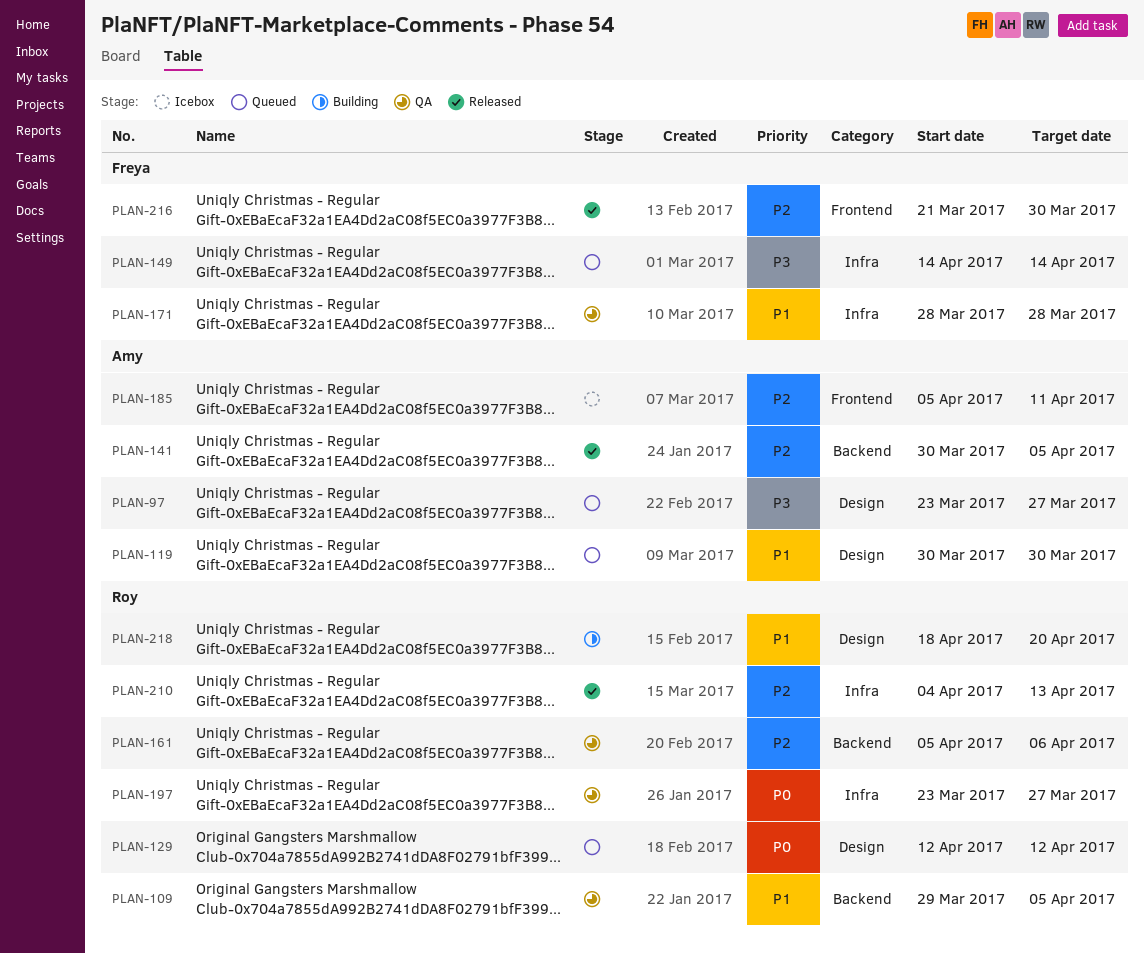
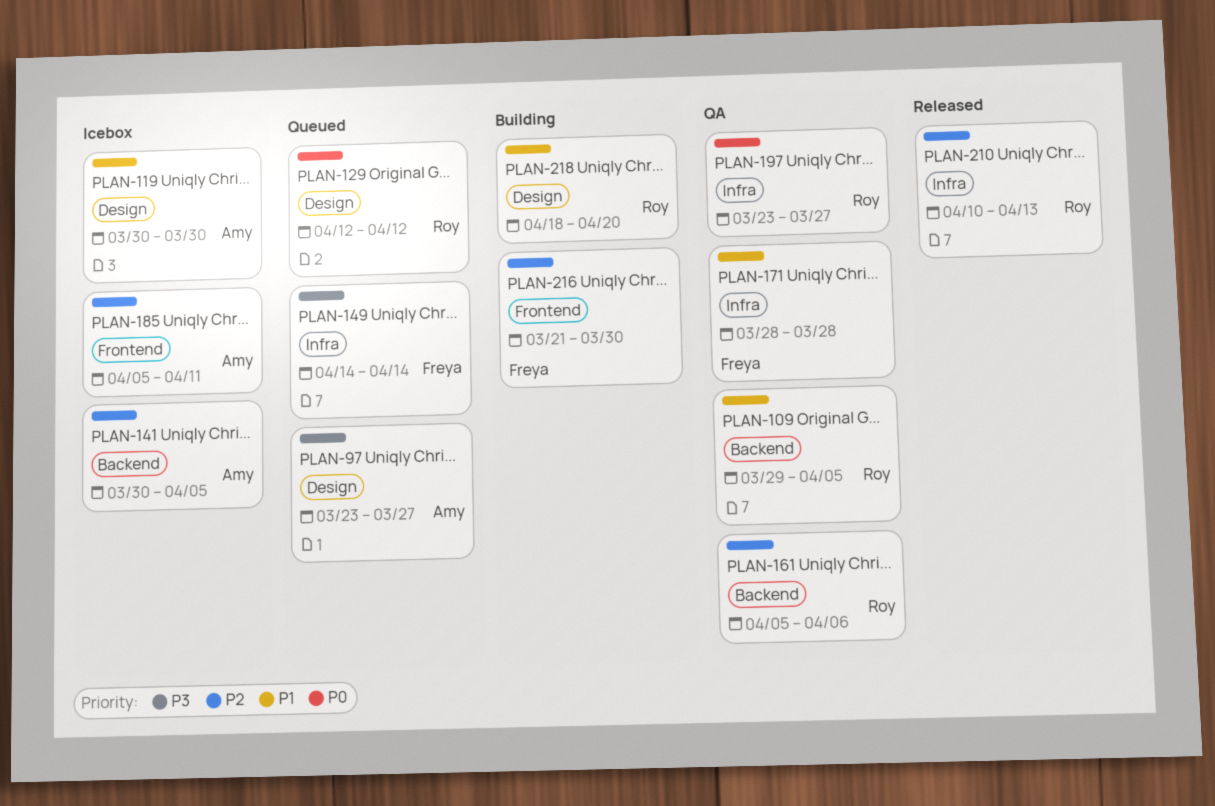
PLAN-119, status: Queued -> Icebox
PLAN-141, status: Released -> Icebox
PLAN-210, start: Apr 4 -> Apr 10
PLAN-216, status: Released -> Building

